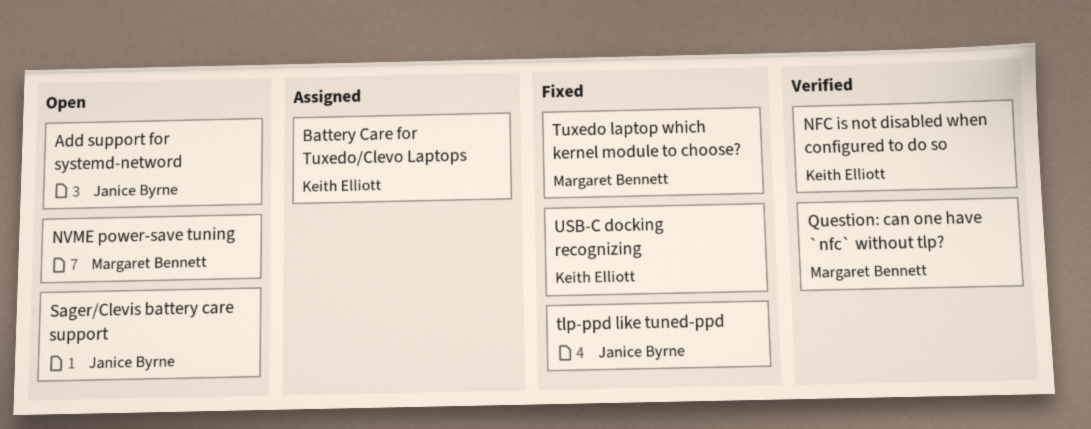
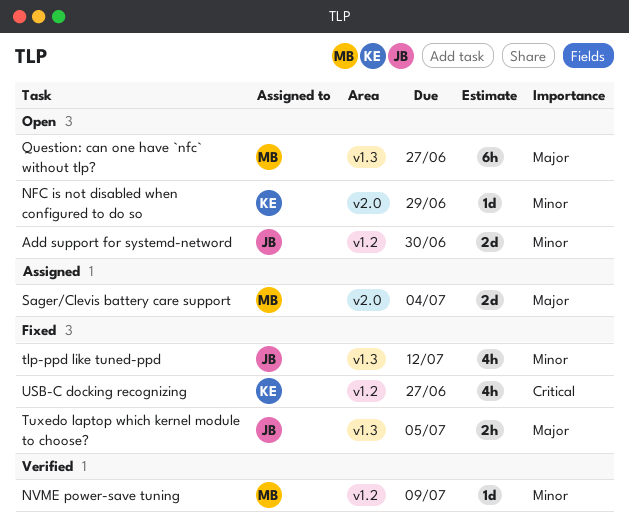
Battery Care for Tuxedo/Clevo Laptops: present -> none
NFC is not disabled when configured to do so, status: Verified -> Open
NVME power-save tuning, status: Open -> Verified
Question: can one have `nfc` without tlp?, status: Verified -> Open
Sager/Clevis battery care support, status: Open -> Assigned
Sager/Clevis battery care support, owner: Janice Byrne -> Margaret Bennett
Tuxedo laptop which kernel module to choose?, owner: Margaret Bennett -> Janice Byrne

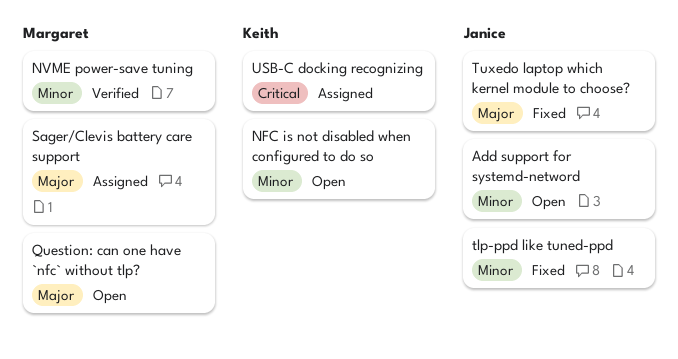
USB-C docking recognizing, status: Fixed -> Assigned

